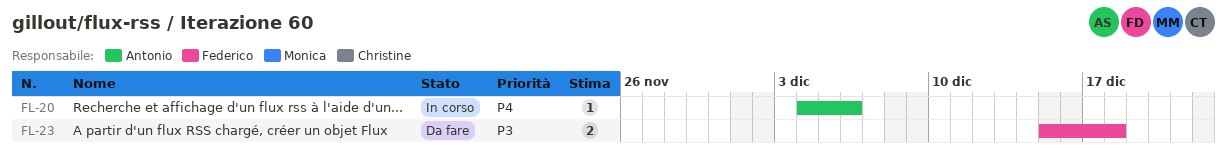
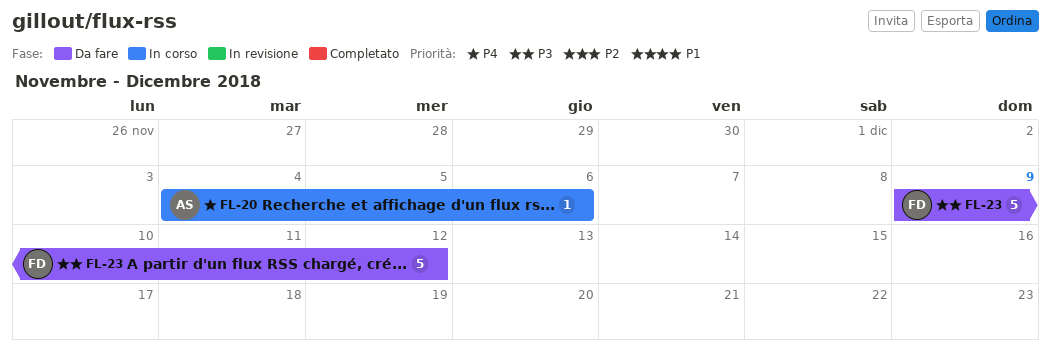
FL-23, estimate: 2 -> 5
FL-23, start: Dec 15 -> Dec 9
FL-23, due: Dec 18 -> Dec 12

